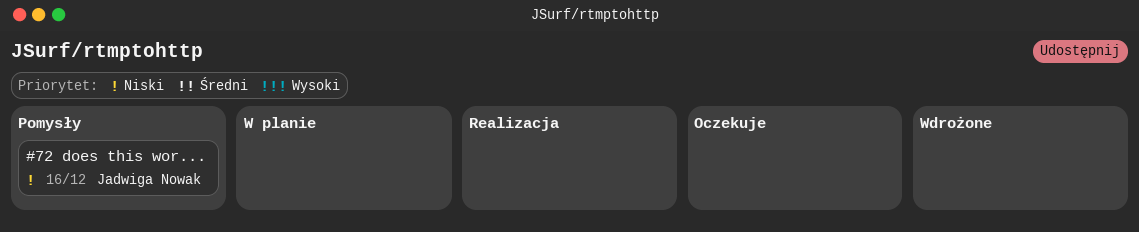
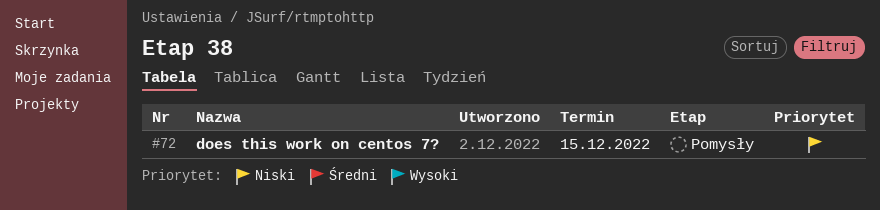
#72, due: Dec 16 -> Dec 15

